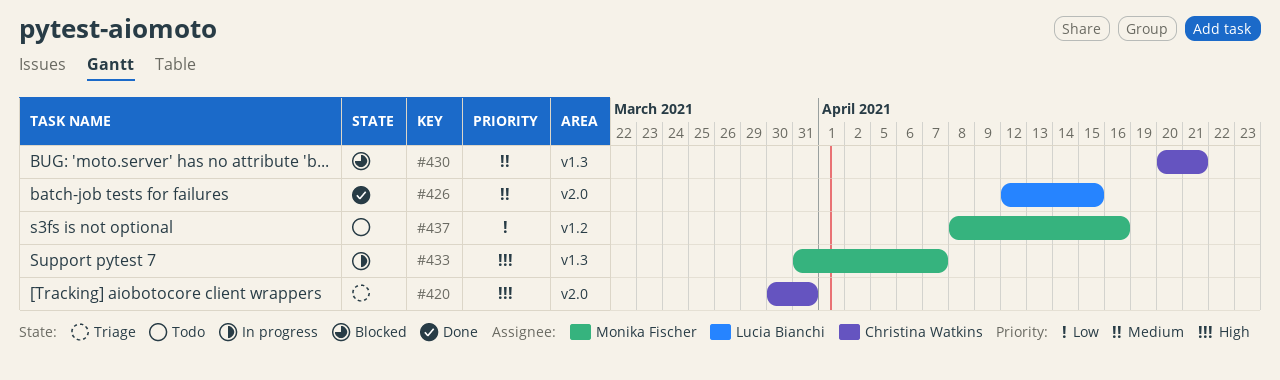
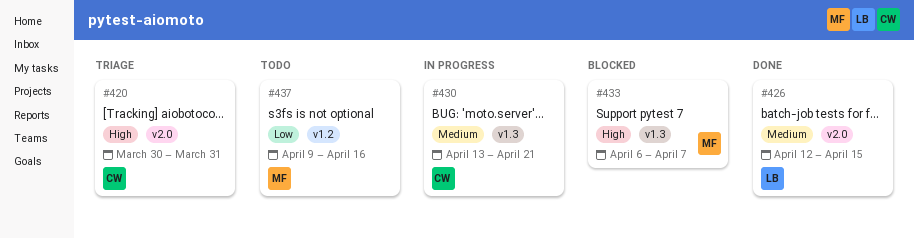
#430, status: Blocked -> In progress
#430, start: Apr 20 -> Apr 13
#433, status: In progress -> Blocked
#433, start: Mar 31 -> Apr 6
#437, start: Apr 8 -> Apr 9

